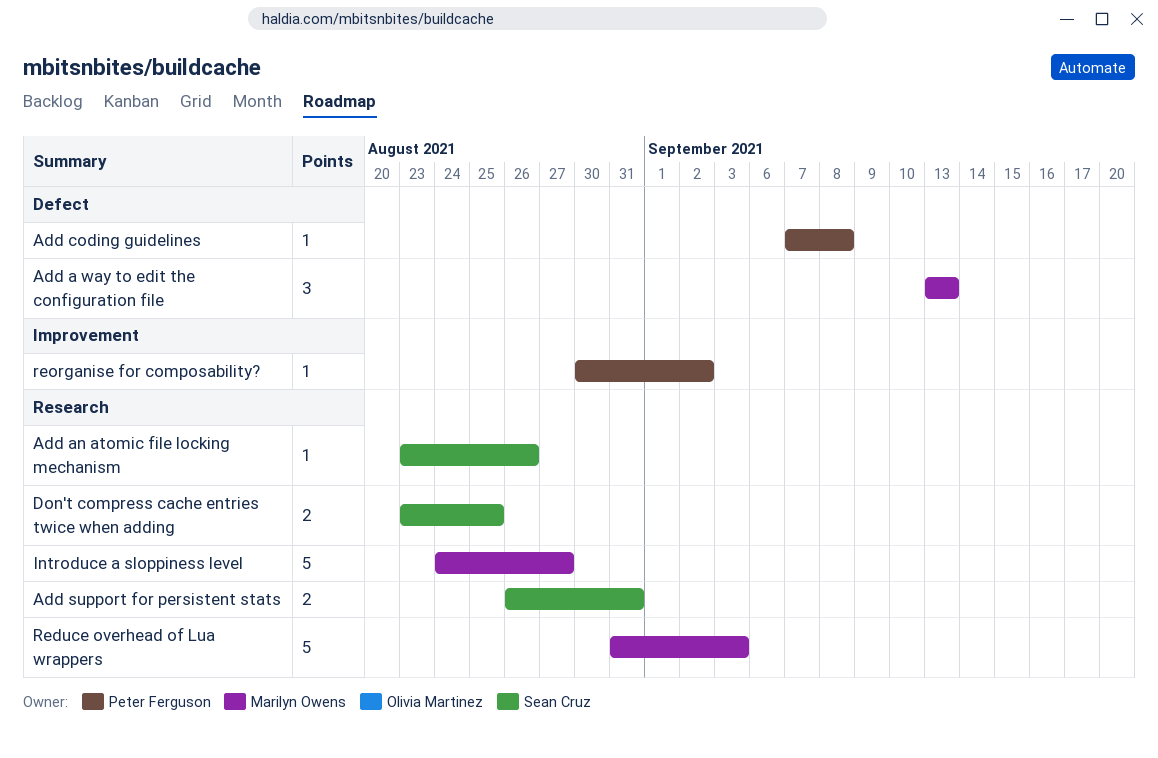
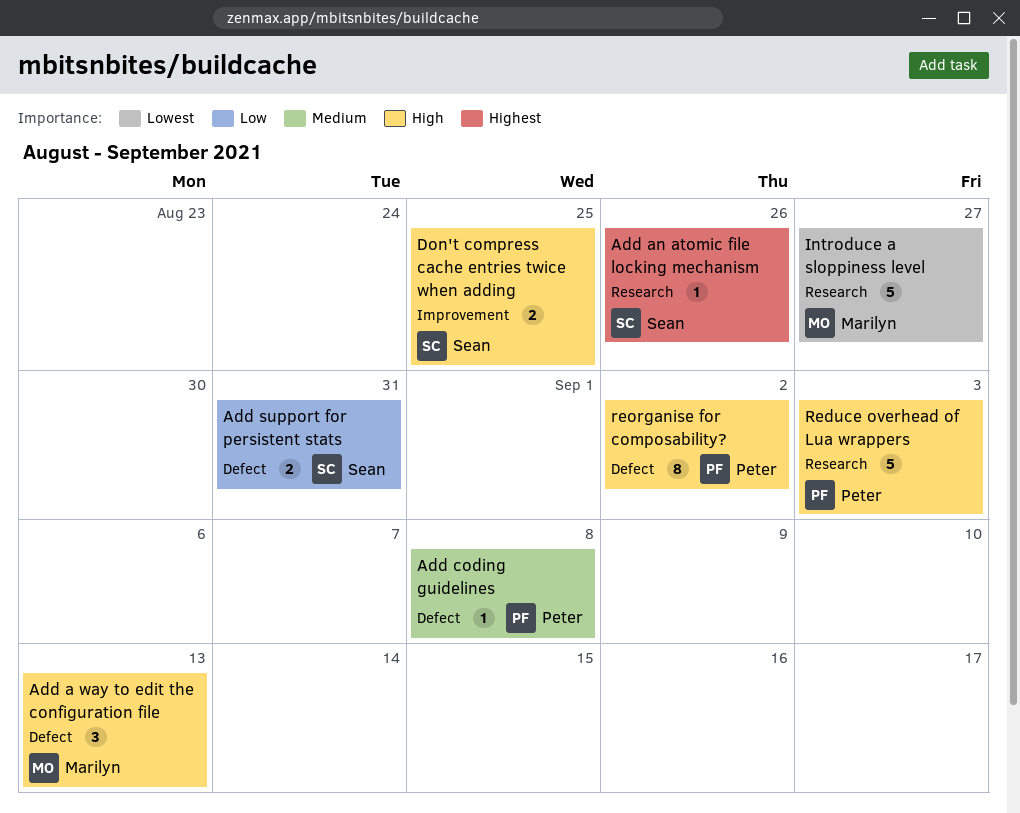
Add support for persistent stats, label: Research -> Defect
Don't compress cache entries twice when adding, label: Research -> Improvement
Reduce overhead of Lua wrappers, owner: Marilyn Owens -> Peter Ferguson
reorganise for composability?, label: Improvement -> Defect
reorganise for composability?, estimate: 1 -> 8

